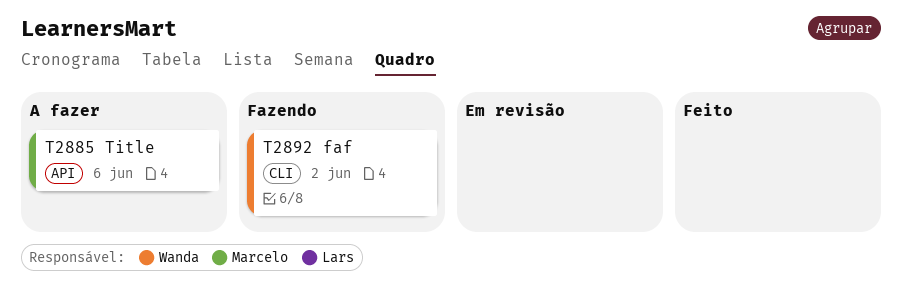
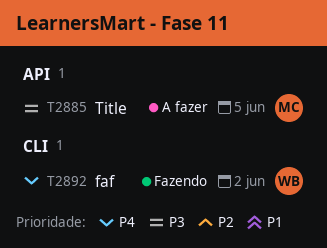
T2885, due: Jun 6 -> Jun 5

